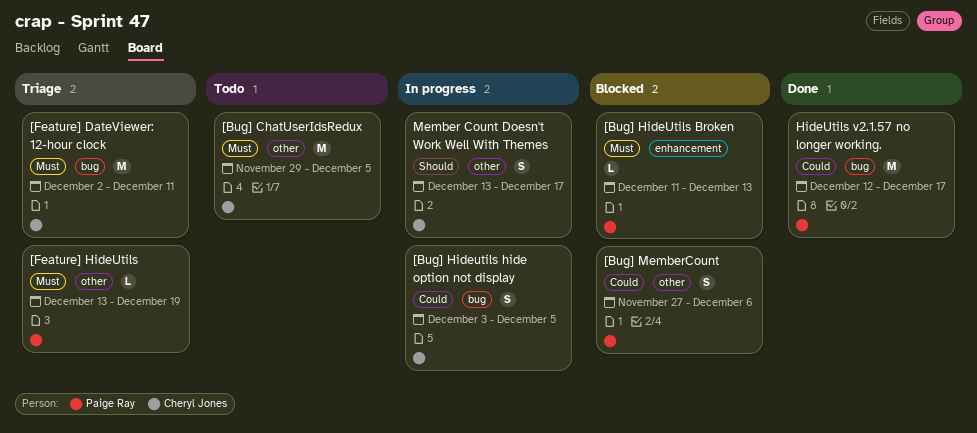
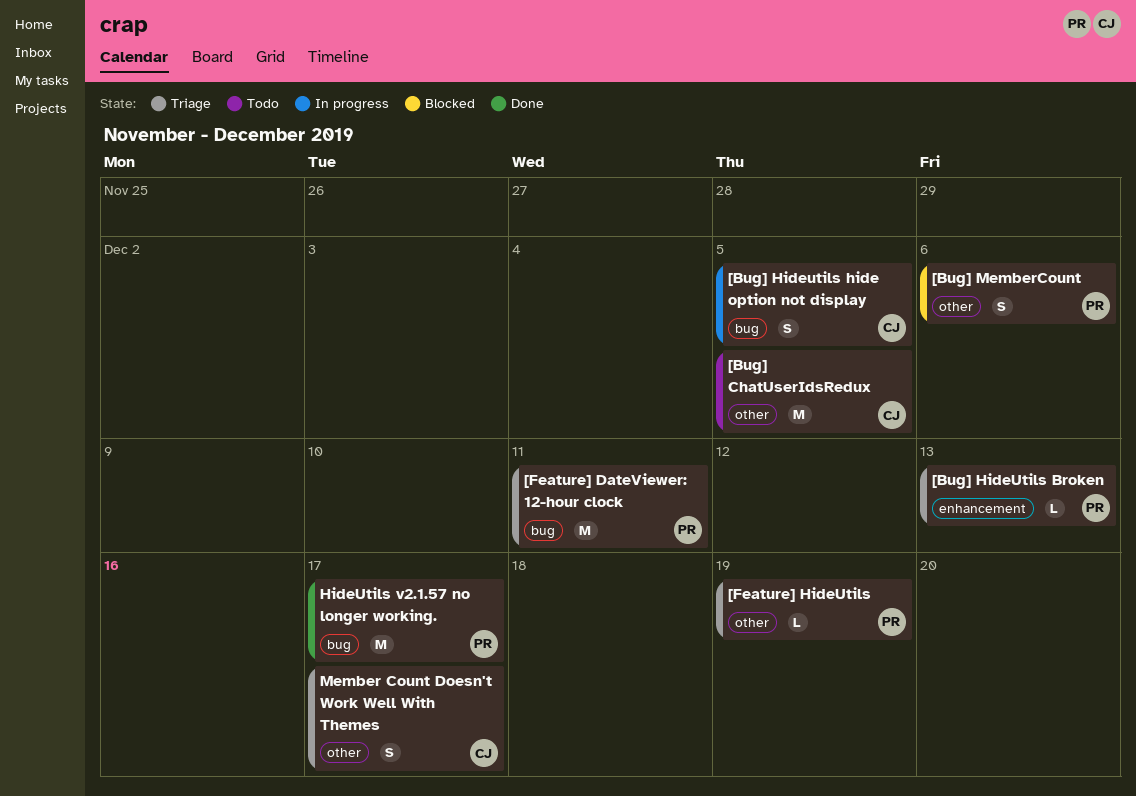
[Bug] HideUtils Broken, status: Blocked -> Triage
[Feature] DateViewer: 12-hour clock, owner: Cheryl Jones -> Paige Ray
Member Count Doesn't Work Well With Themes, status: In progress -> Triage

